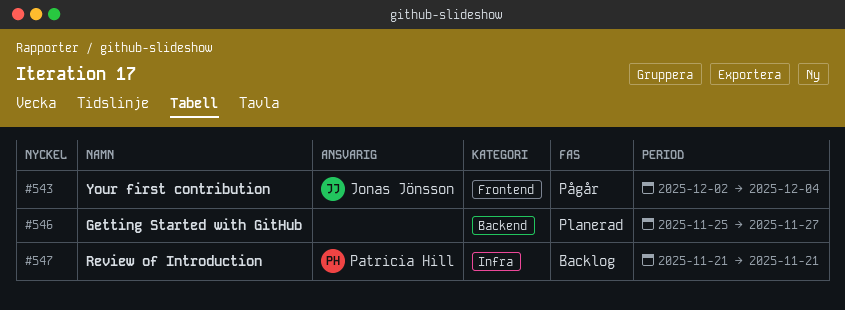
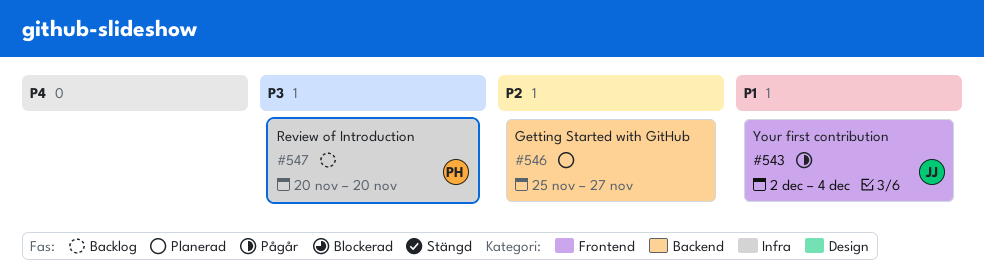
#547, start: Nov 21 -> Nov 20
#547, due: Nov 21 -> Nov 20

